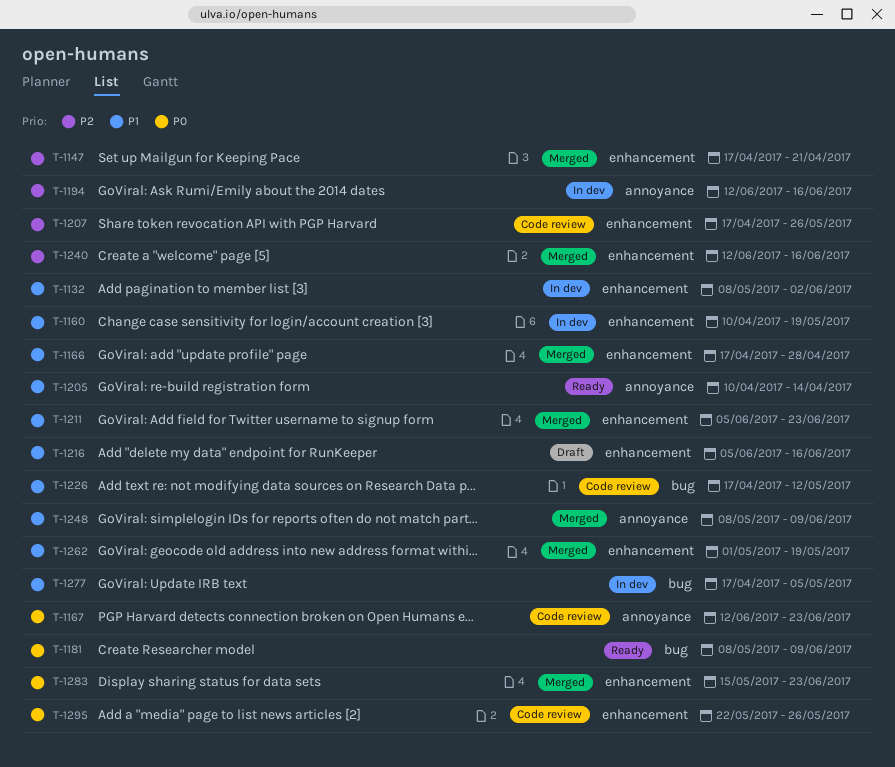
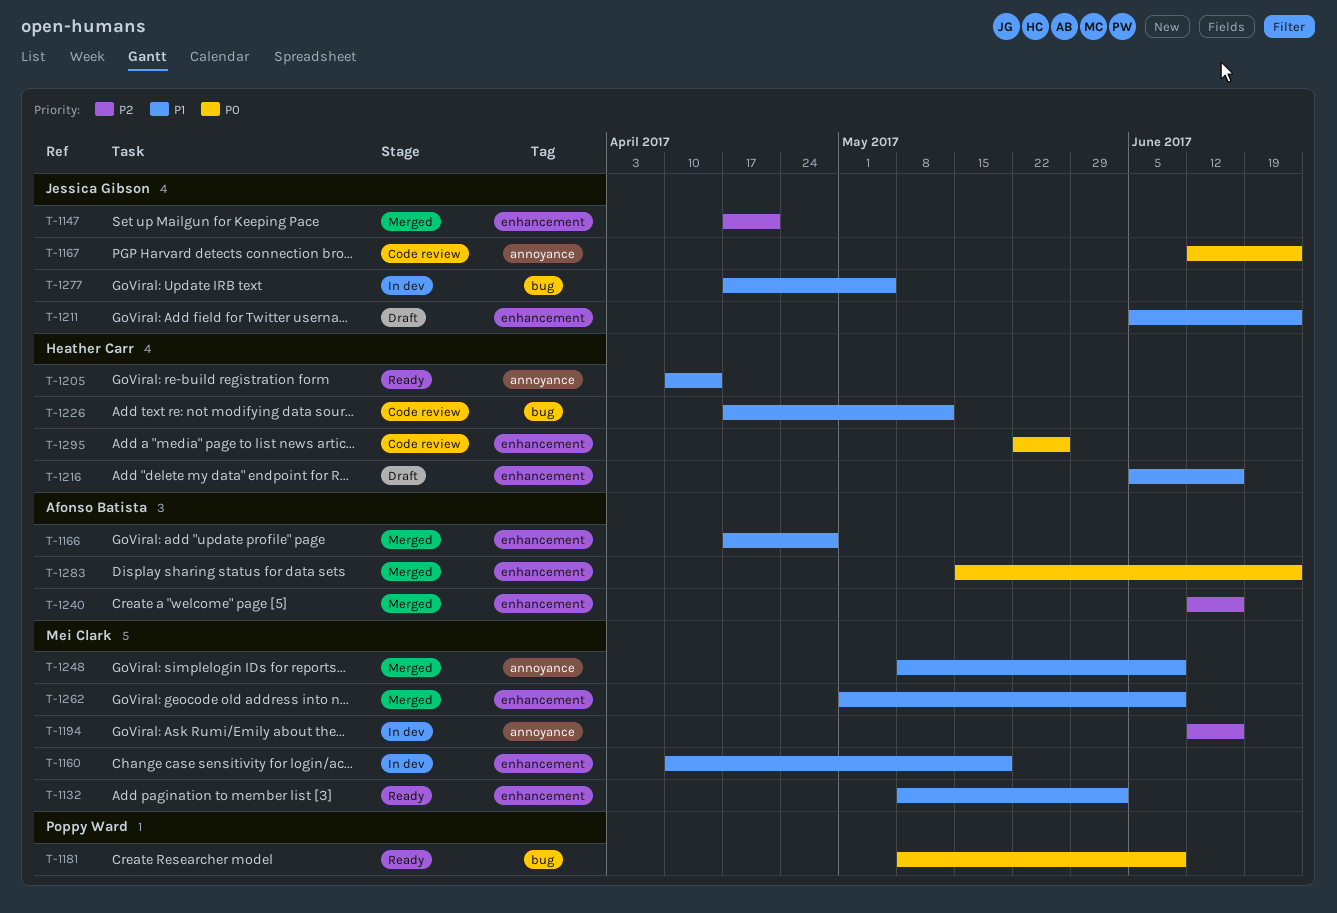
T-1132, status: In dev -> Ready
T-1207: present -> none
T-1211, status: Merged -> Draft
T-1262, due: May 19 -> Jun 9

